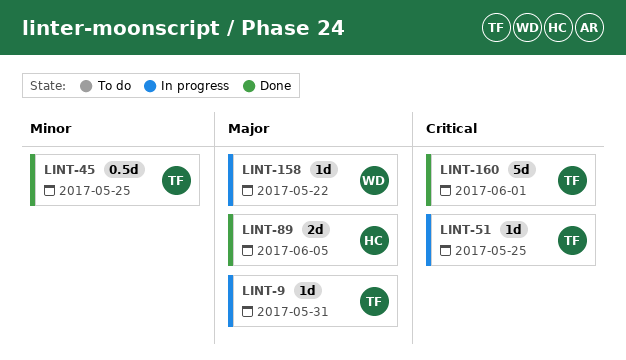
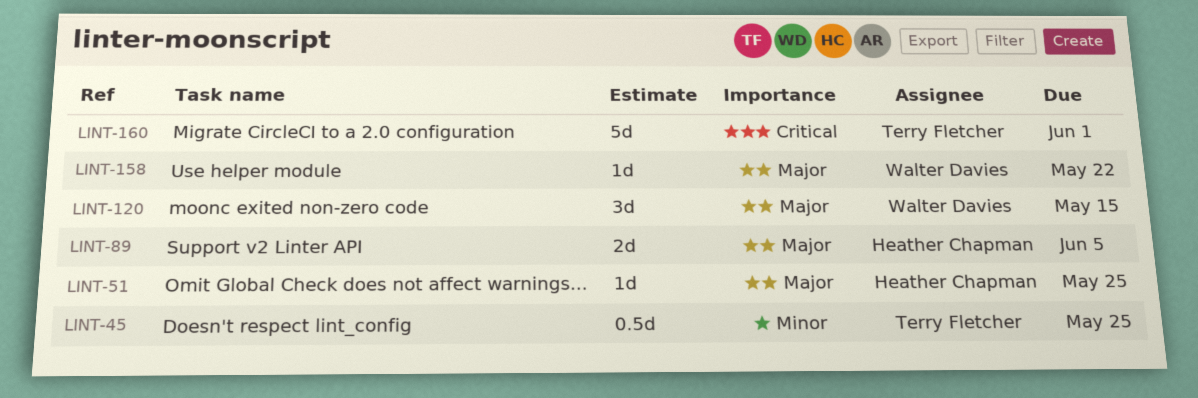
LINT-9: present -> none
LINT-51, owner: Terry Fletcher -> Heather Chapman
LINT-51, priority: Critical -> Major
LINT-120: none -> present

